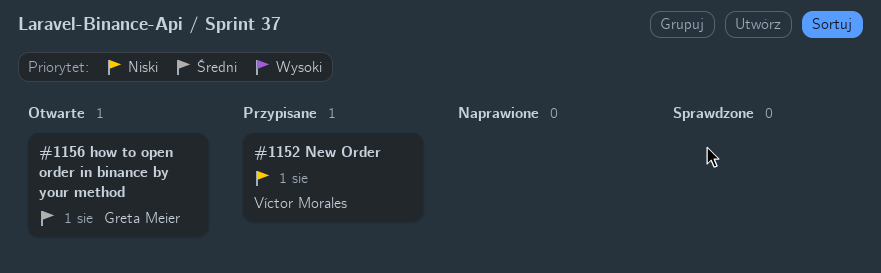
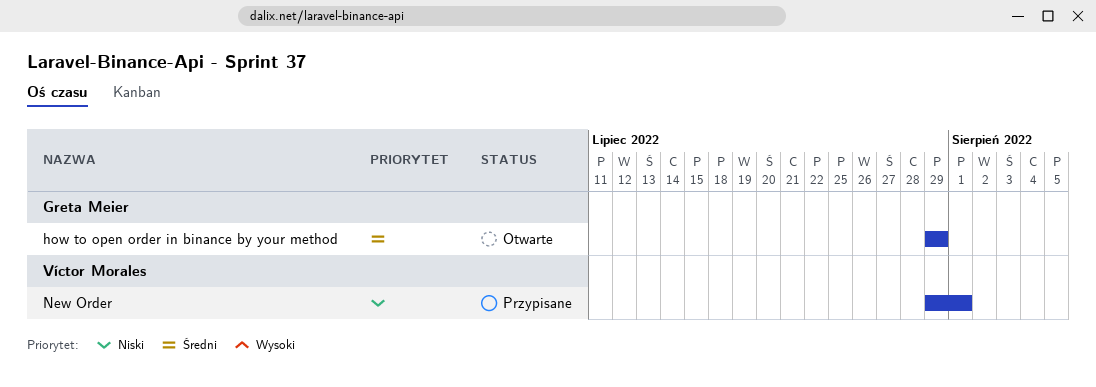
how to open order in binance by your method, due: Aug 1 -> Jul 29

